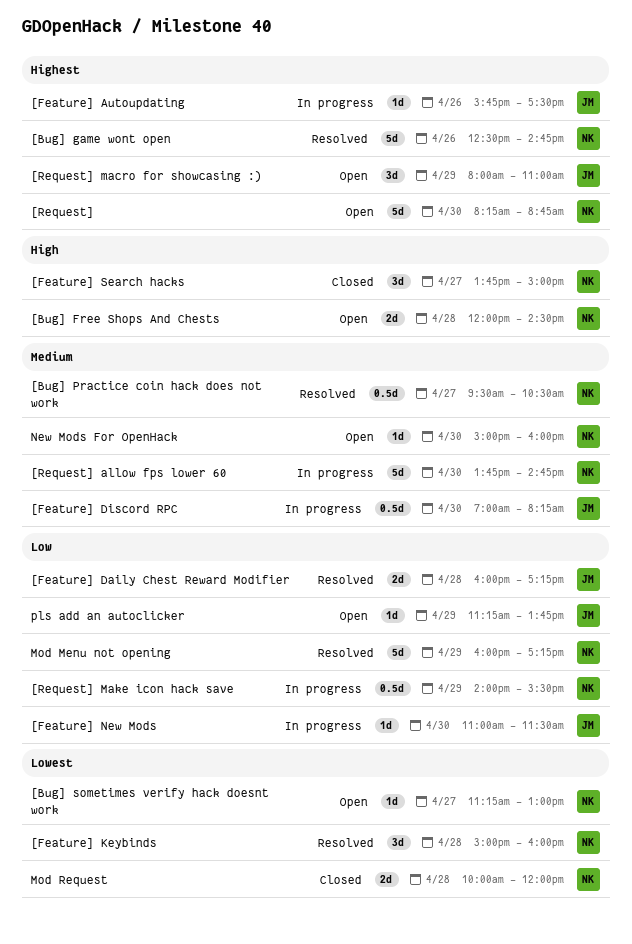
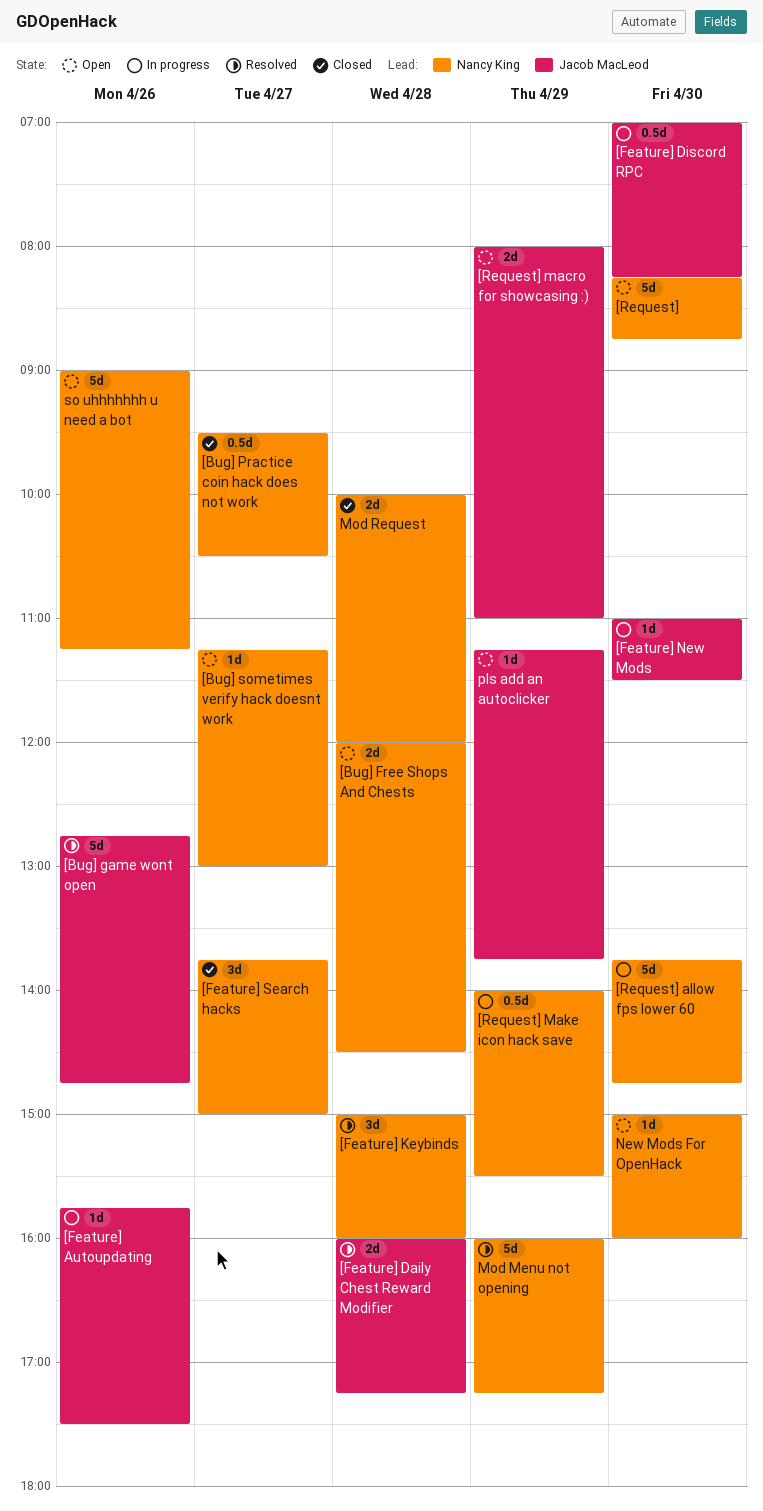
[Bug] game wont open, owner: Nancy King -> Jacob MacLeod
[Bug] game wont open, begins: 12:30 -> 12:45
[Bug] Practice coin hack does not work, status: Resolved -> Closed
[Request] macro for showcasing :), estimate: 3d -> 2d
so uhhhhhhh u need a bot: none -> present

